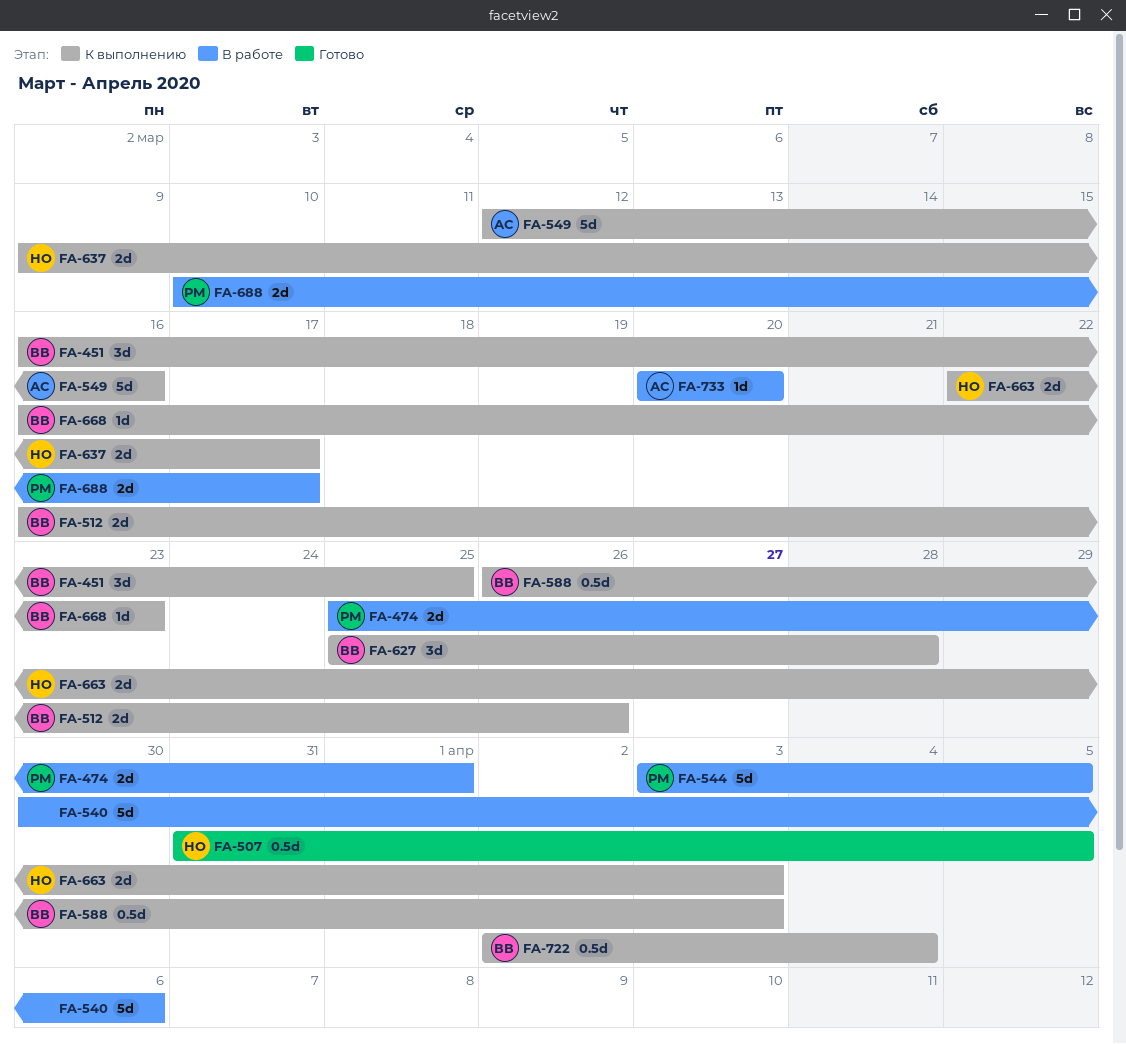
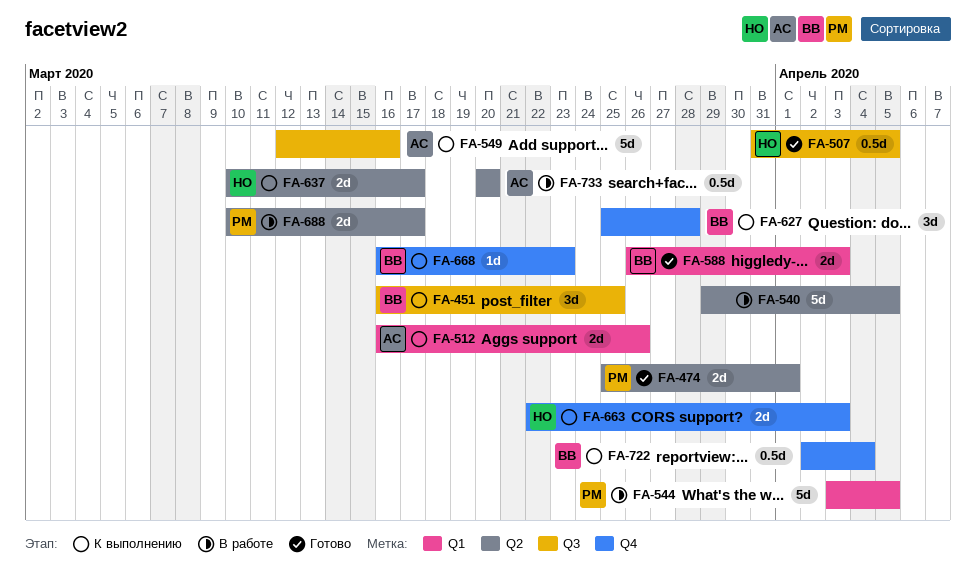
FA-474, status: В работе -> Готово
FA-512, owner: ВВ -> АС
FA-540, start: Mar 30 -> Mar 29
FA-540, due: Apr 6 -> Apr 5
FA-588, status: К выполнению -> Готово
FA-588, estimate: 0.5d -> 2d
FA-637, start: Mar 9 -> Mar 10
FA-733, estimate: 1d -> 0.5d

